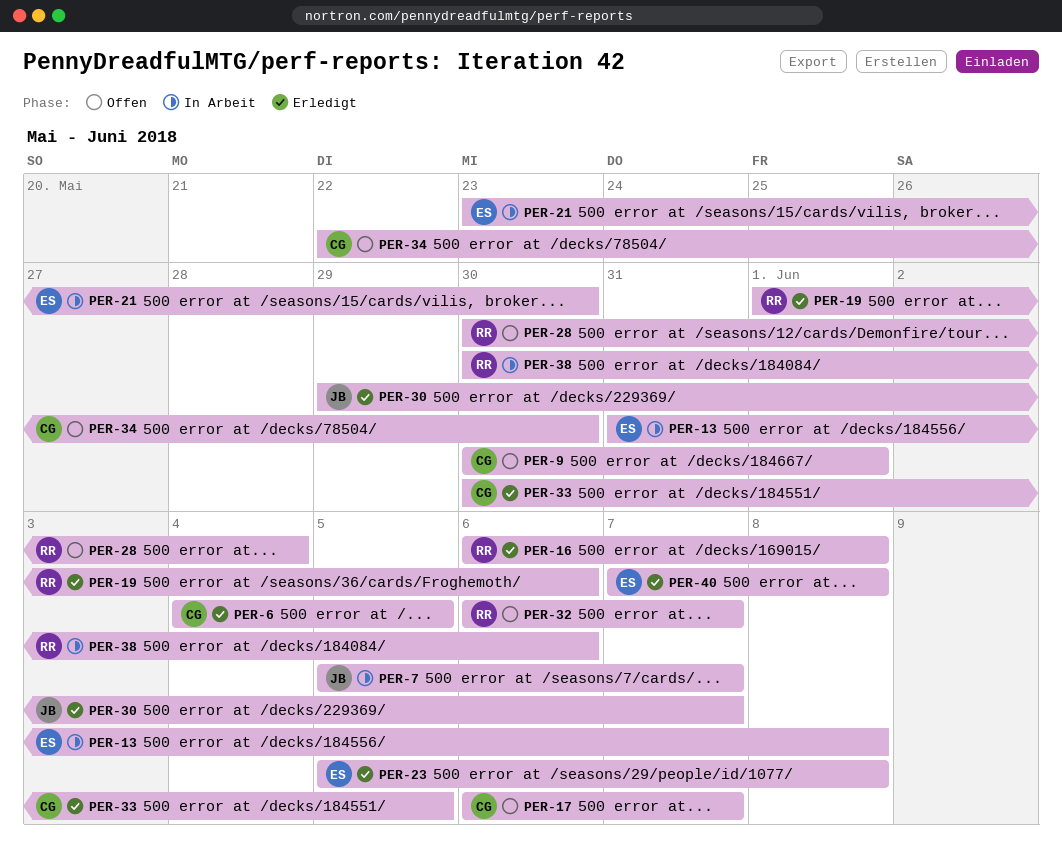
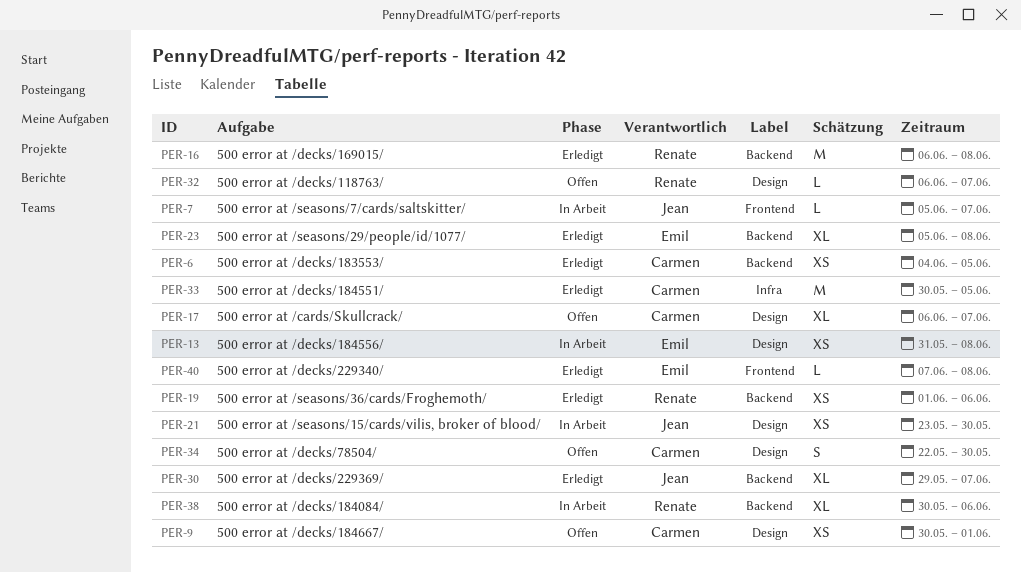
PER-21, owner: Emil -> Jean
PER-28: present -> none

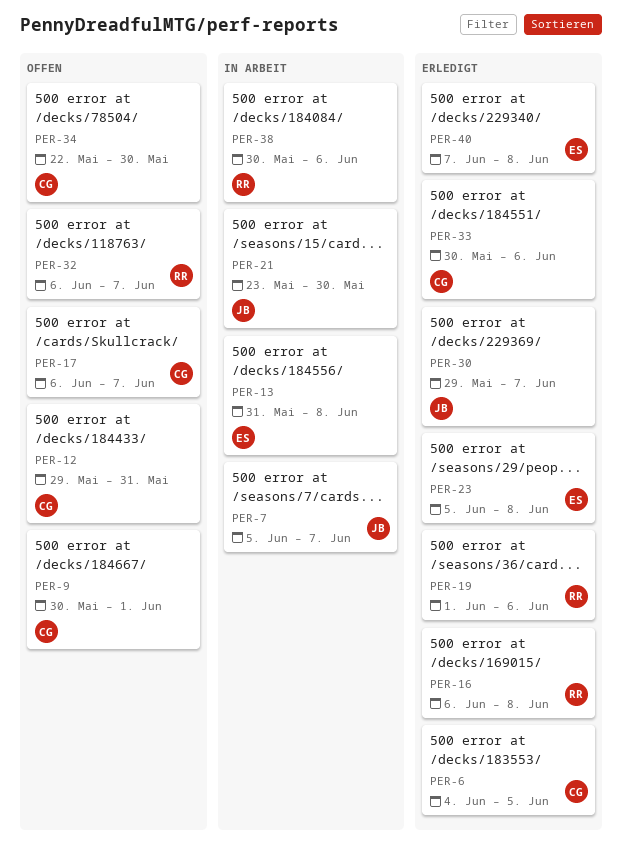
PER-12: none -> present
PER-33, due: Jun 5 -> Jun 6

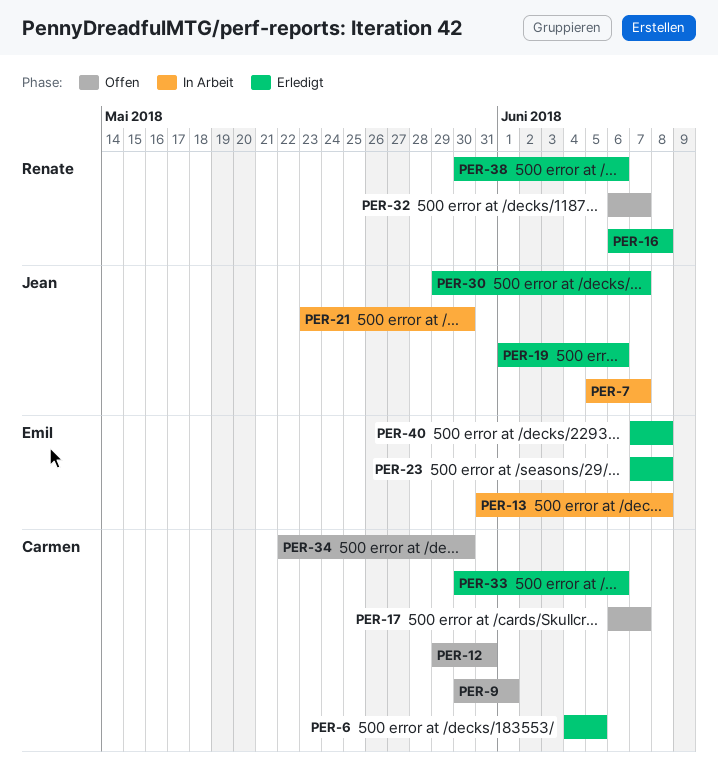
PER-19, owner: Renate -> Jean
PER-23, start: Jun 5 -> Jun 7
PER-38, status: In Arbeit -> Erledigt

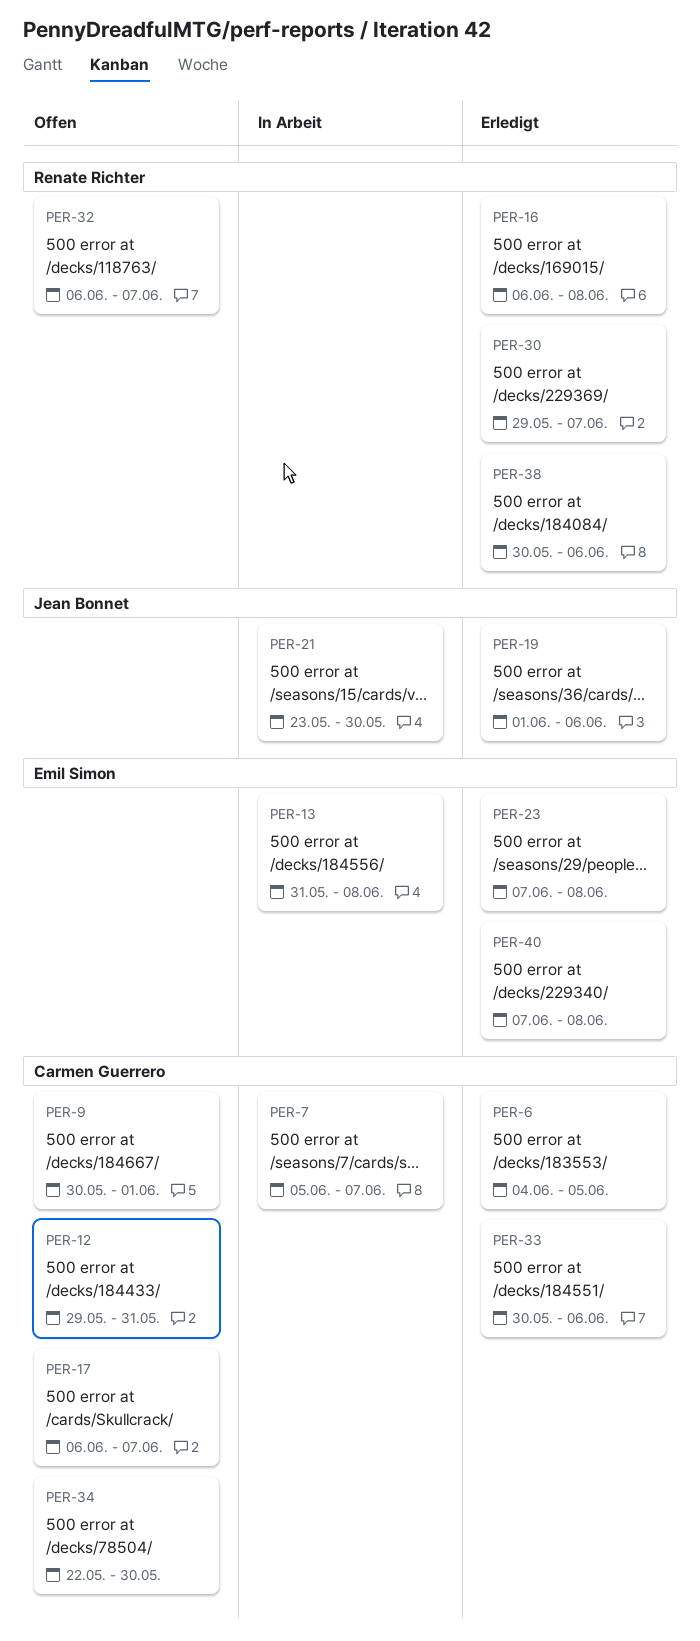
PER-7, owner: Jean Bonnet -> Carmen Guerrero
PER-30, owner: Jean Bonnet -> Renate Richter

